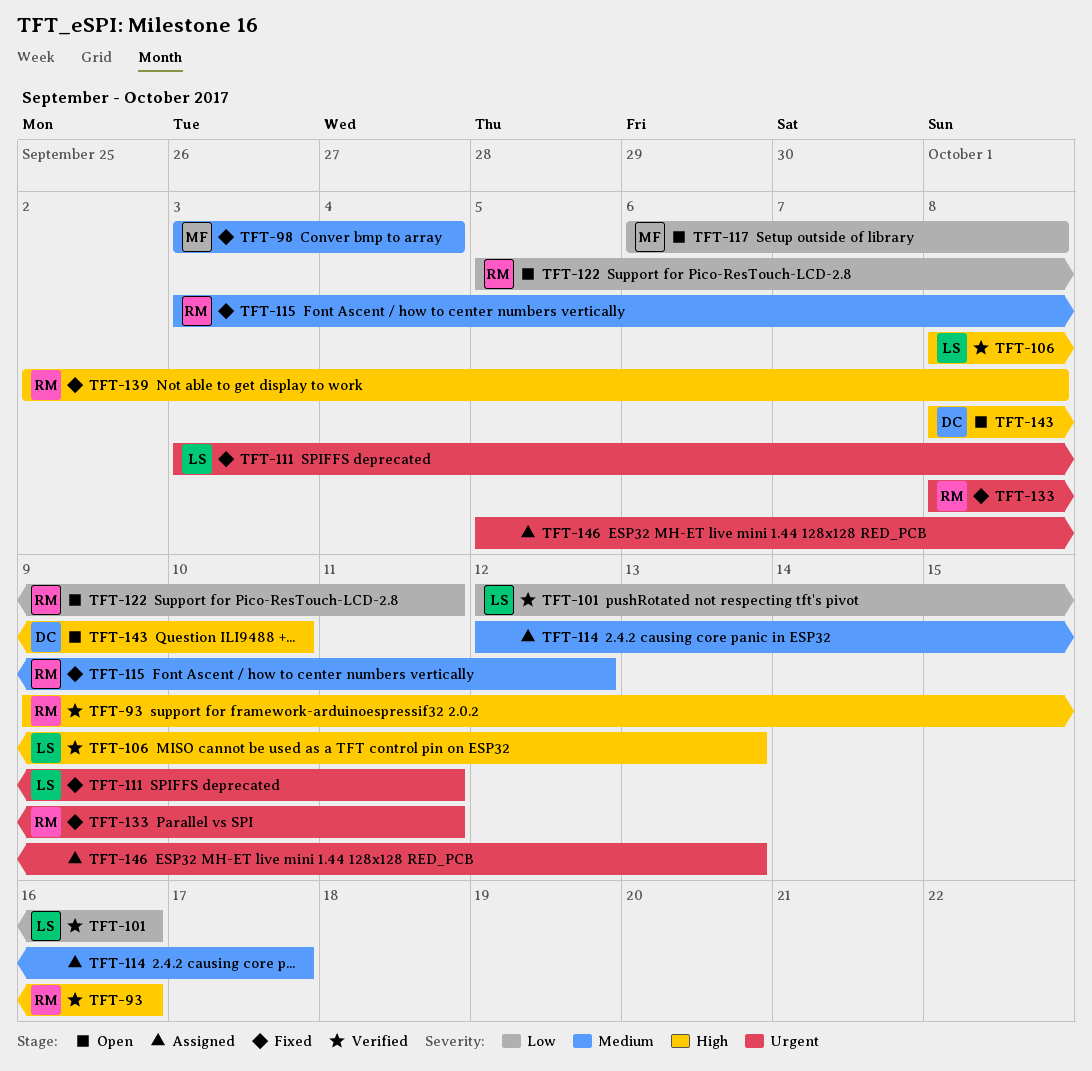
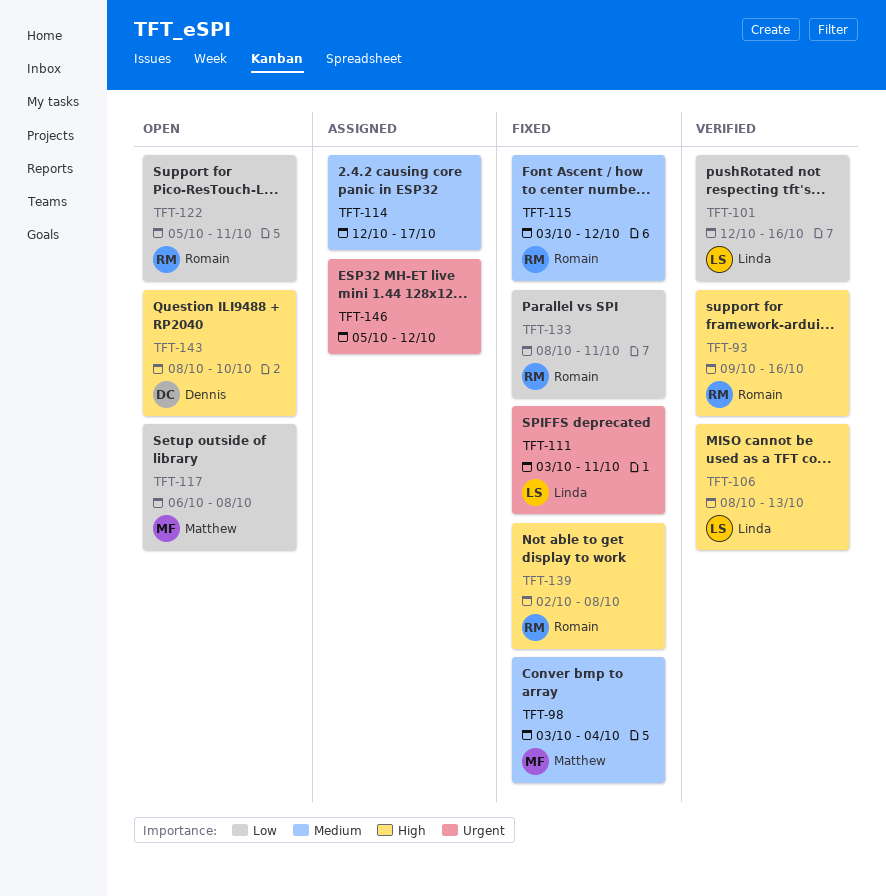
TFT-133, priority: Urgent -> Low
TFT-146, due: Oct 13 -> Oct 12

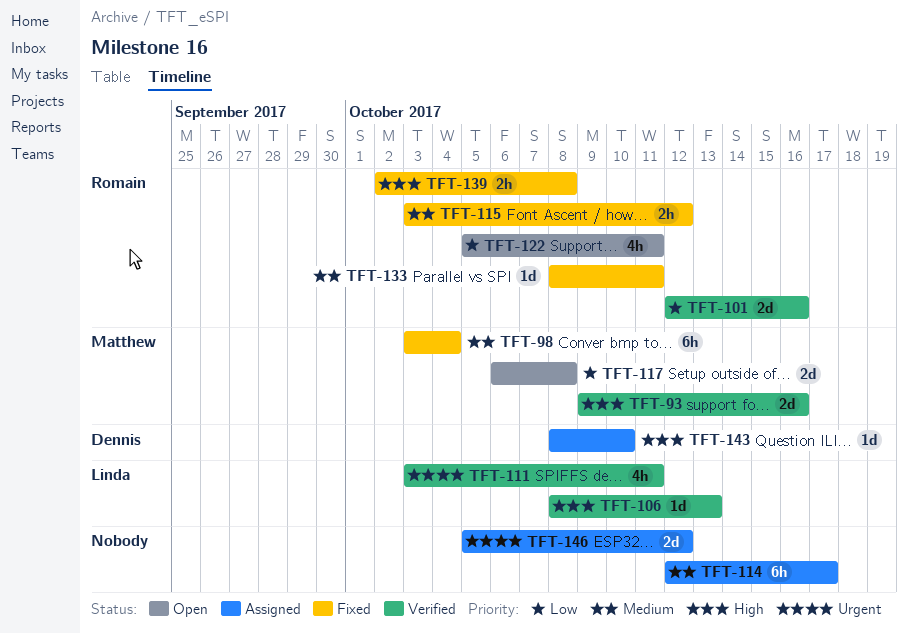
TFT-93, owner: Romain -> Matthew
TFT-101, owner: Linda -> Romain
TFT-111, status: Fixed -> Verified
TFT-133, priority: Low -> Medium
TFT-143, status: Open -> Assigned

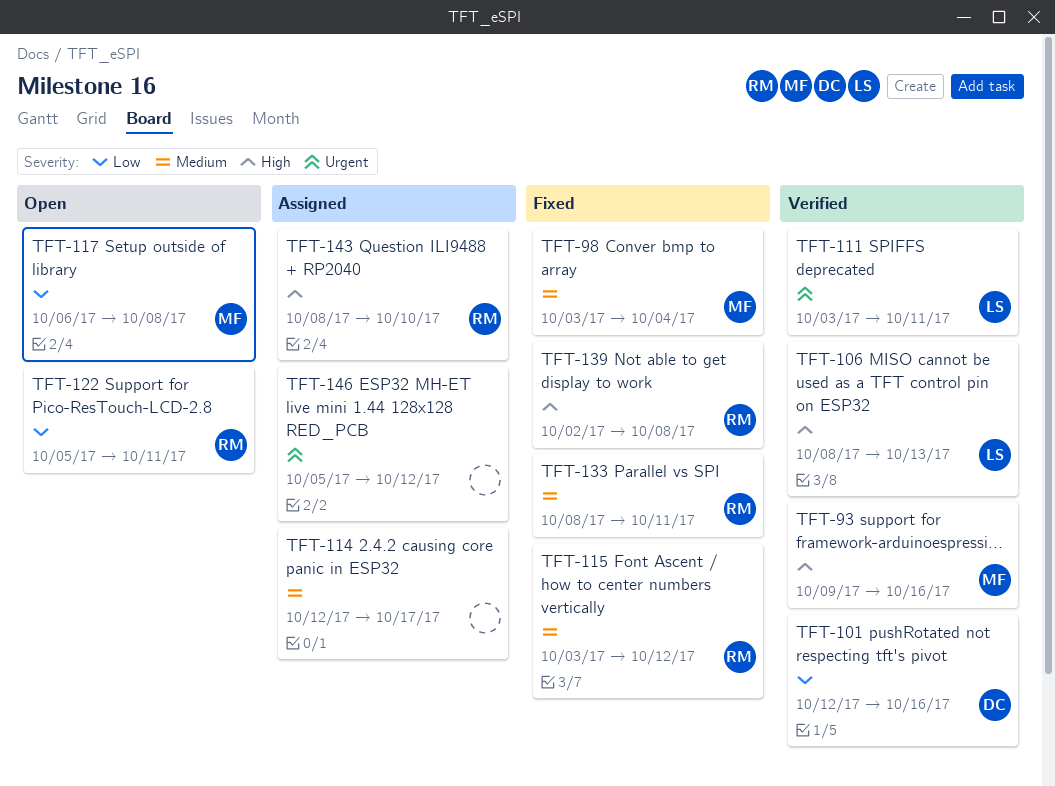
TFT-101, owner: Romain -> Dennis
TFT-143, owner: Dennis -> Romain

